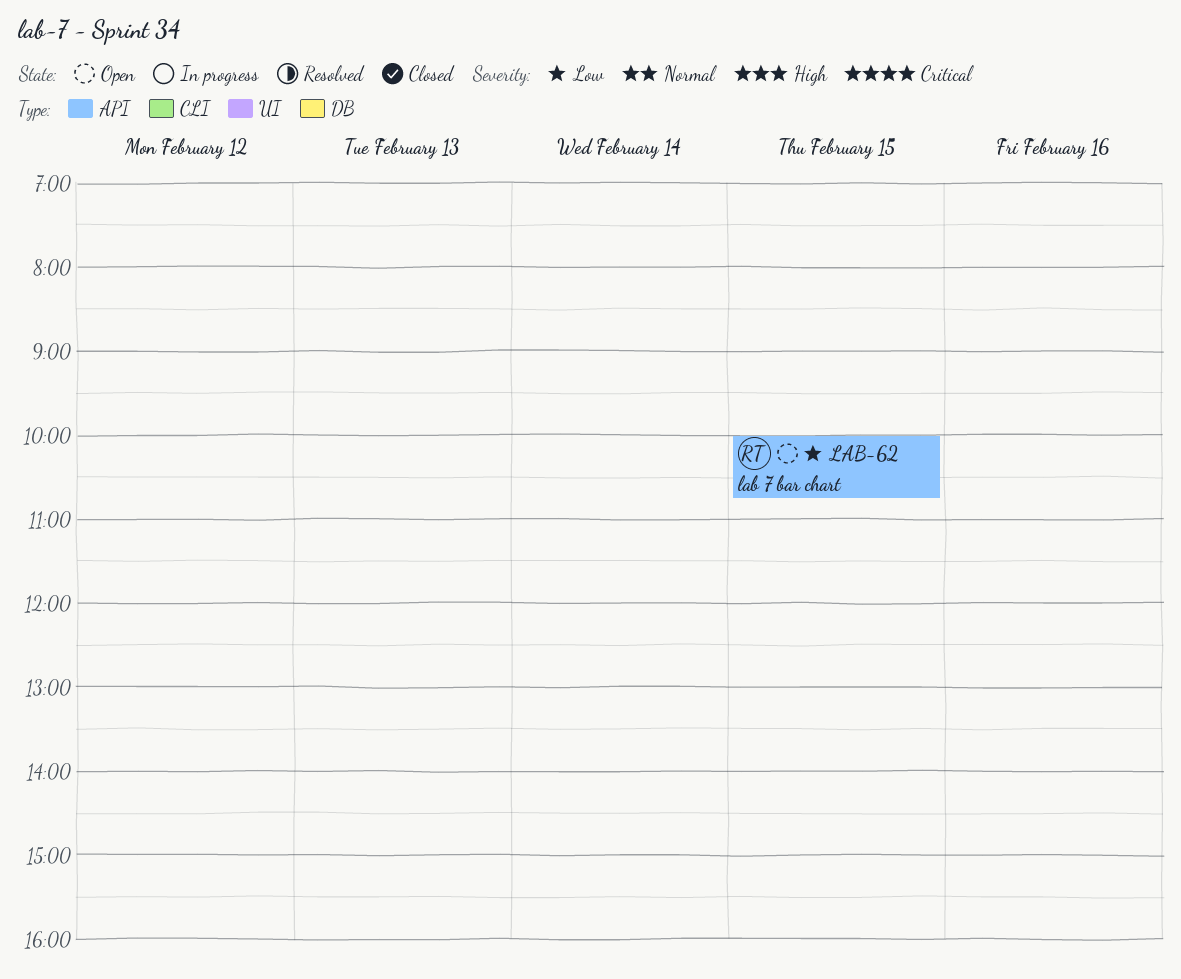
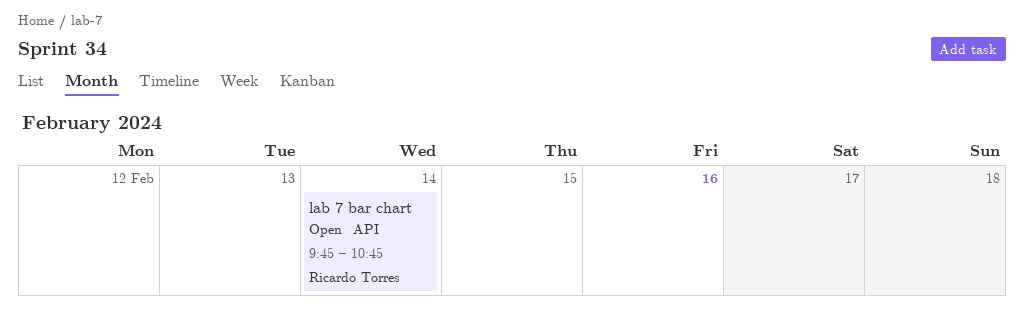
lab 7 bar chart, day: Feb 15 -> Feb 14
lab 7 bar chart, begins: 10:00 -> 09:45

